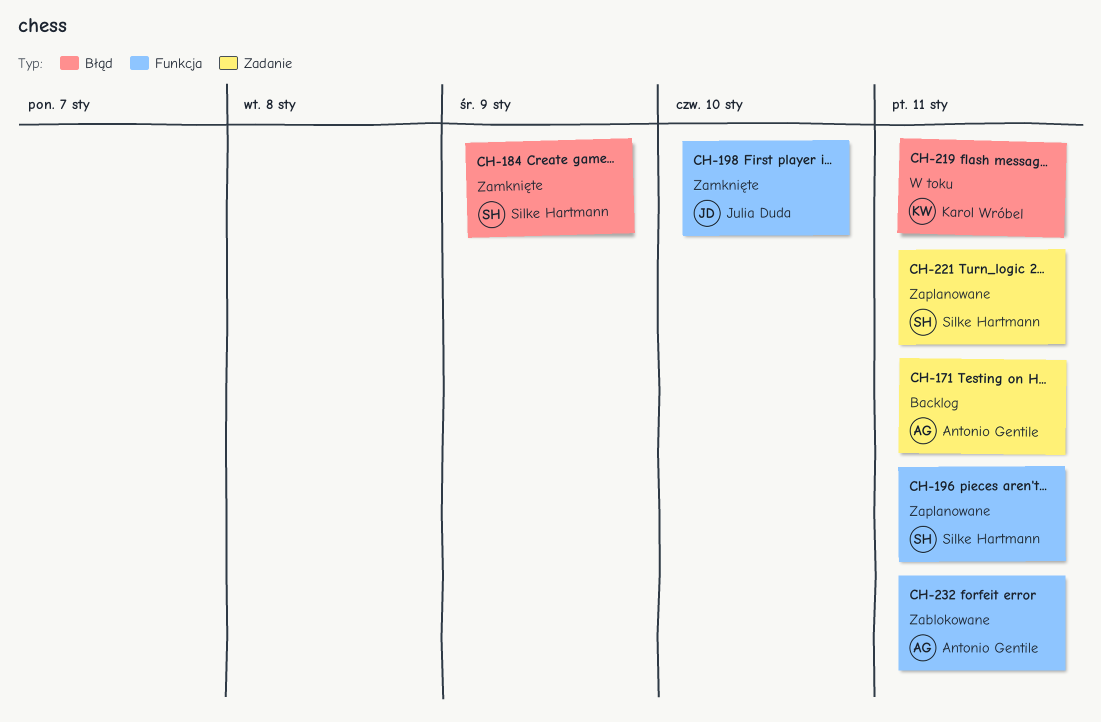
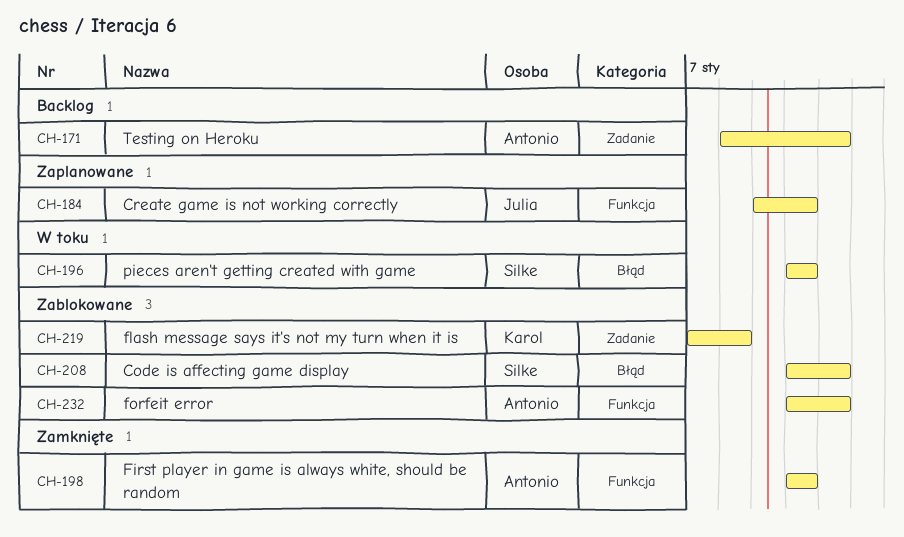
CH-184, status: Zamknięte -> Zaplanowane
CH-184, owner: Silke Hartmann -> Julia Duda
CH-184, label: Błąd -> Funkcja
CH-184, due: Jan 9 -> Jan 10
CH-196, status: Zaplanowane -> W toku
CH-196, label: Funkcja -> Błąd
CH-196, due: Jan 11 -> Jan 10
CH-198, owner: Julia Duda -> Antonio Gentile
CH-208: none -> present
CH-219, status: W toku -> Zablokowane
CH-219, label: Błąd -> Zadanie
CH-219, due: Jan 11 -> Jan 8
CH-221: present -> none

